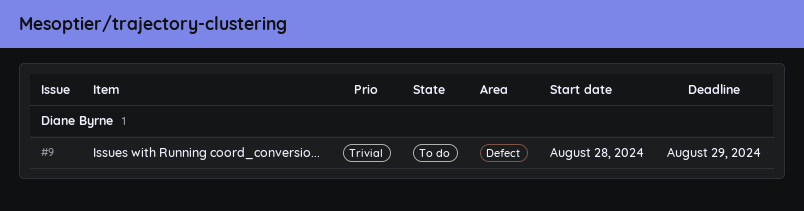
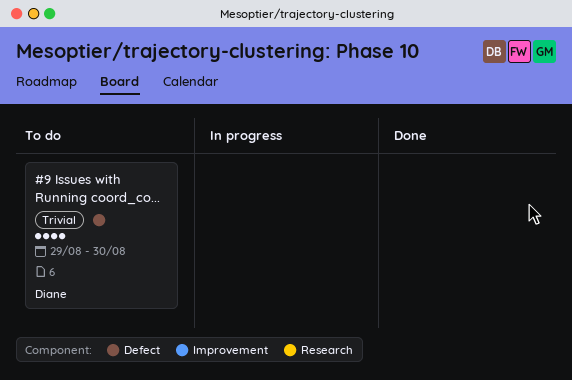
#9, start: Aug 28 -> Aug 29
#9, due: Aug 29 -> Aug 30

